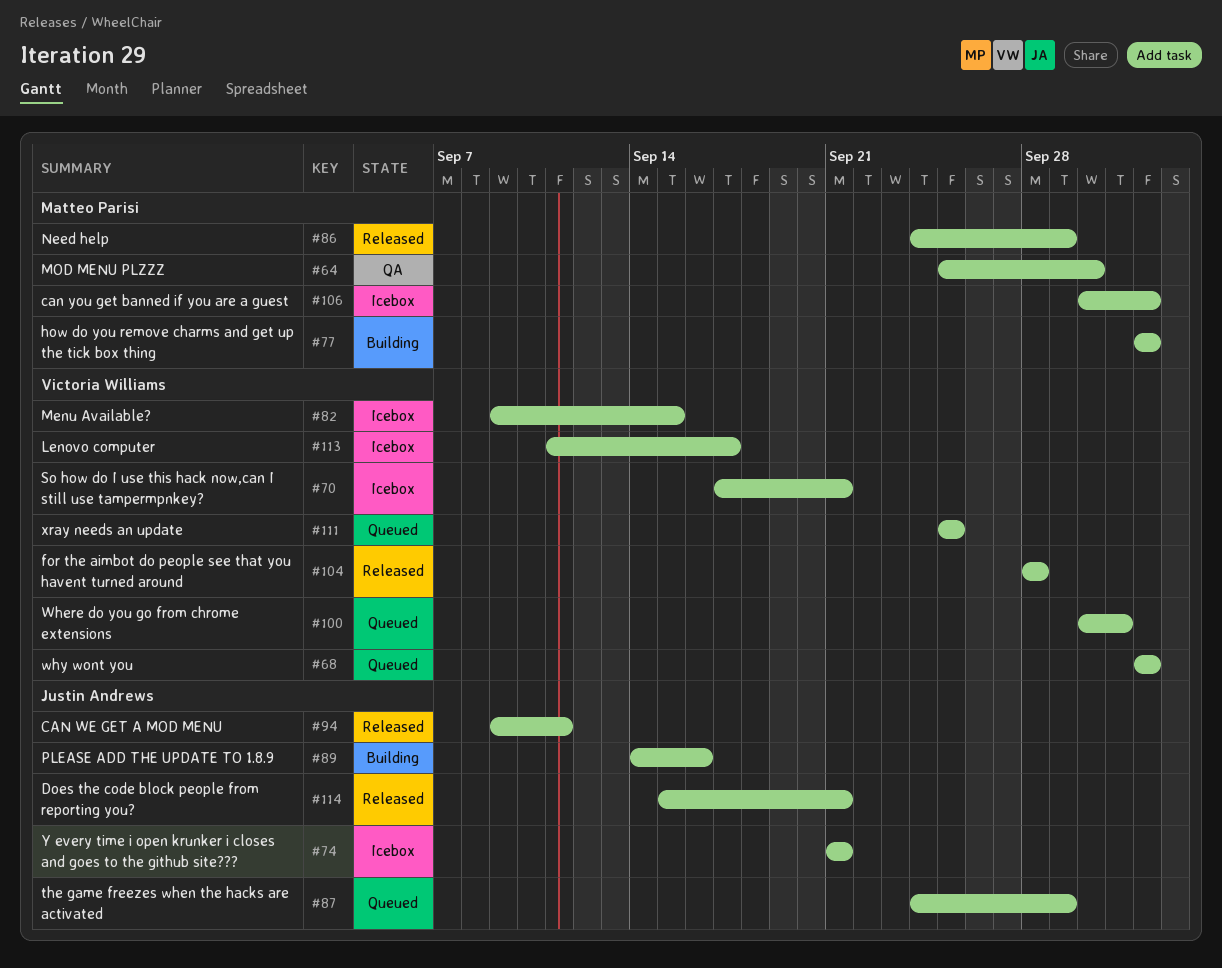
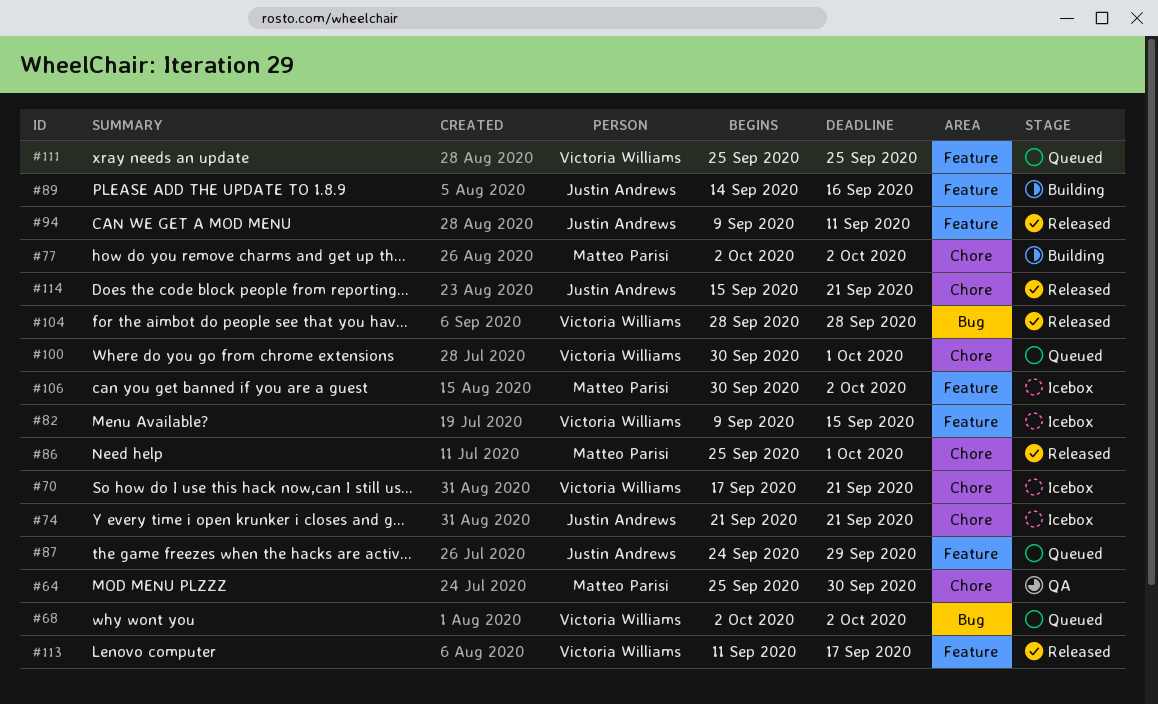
#86, start: Sep 24 -> Sep 25
#86, due: Sep 29 -> Oct 1
#113, status: Icebox -> Released

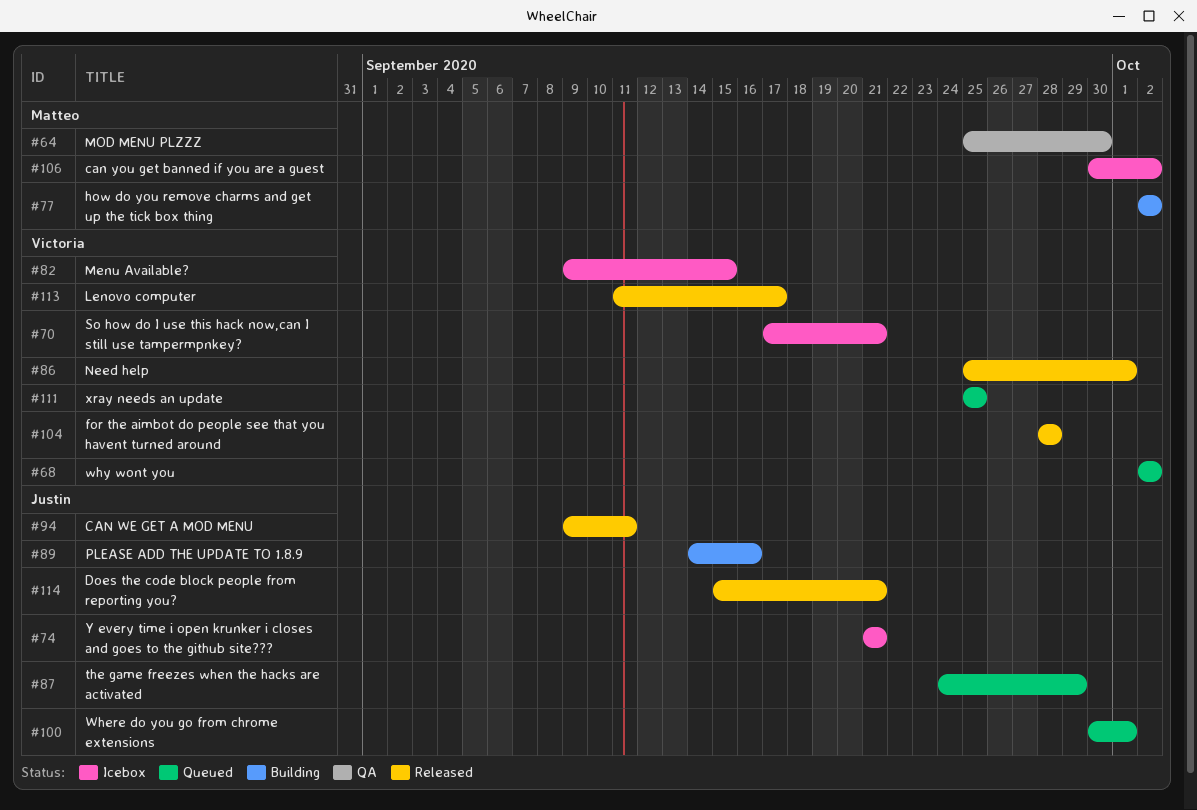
#86, owner: Matteo Parisi -> Victoria Williams
#100, owner: Victoria Williams -> Justin Andrews

